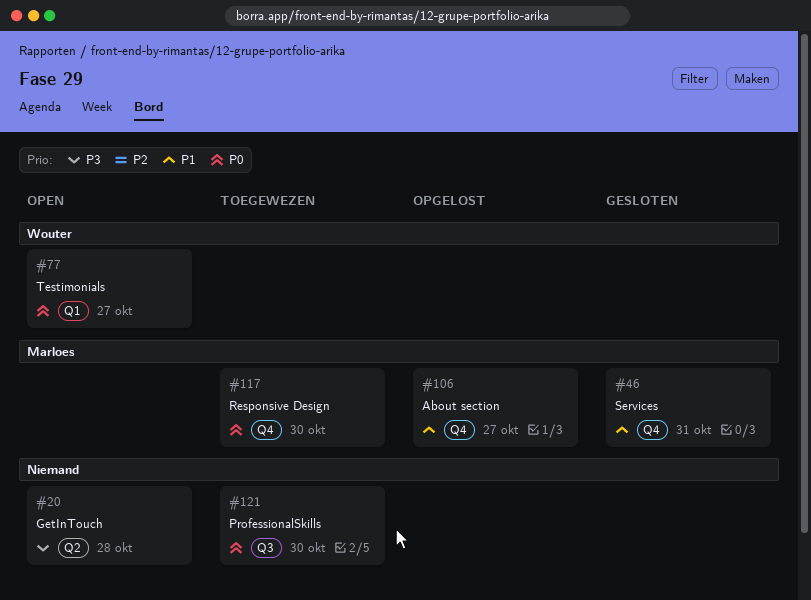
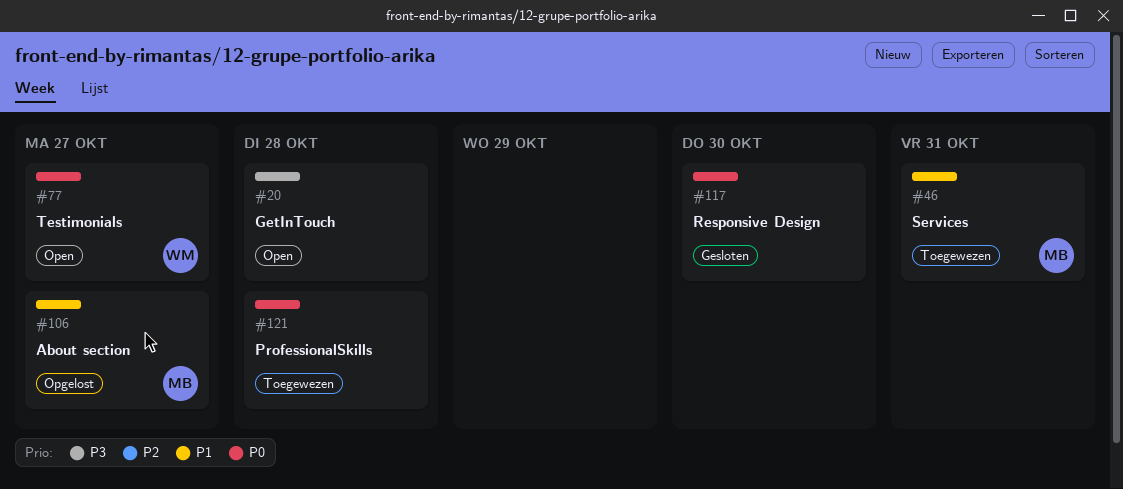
#46, status: Gesloten -> Toegewezen
#117, status: Toegewezen -> Gesloten
#117, owner: Marloes -> none
#121, due: Oct 30 -> Oct 28

